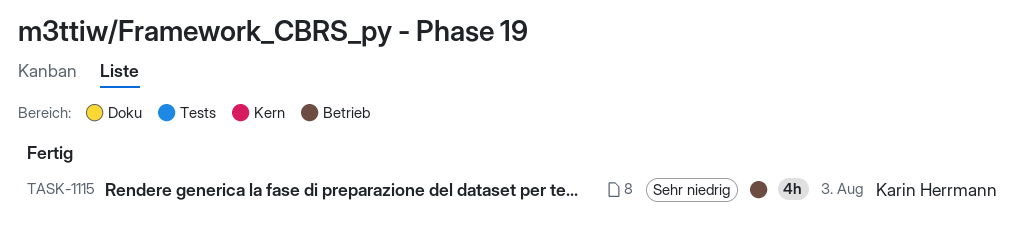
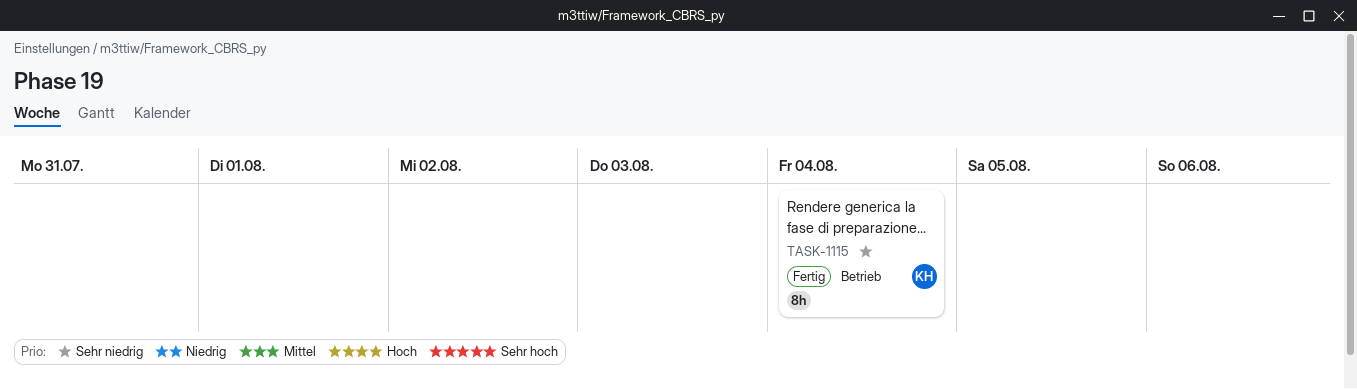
TASK-1115, estimate: 4h -> 8h
TASK-1115, due: Aug 3 -> Aug 4

